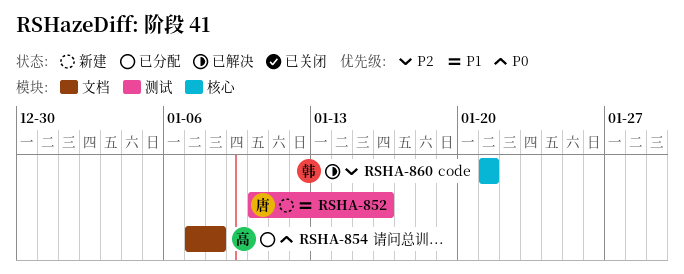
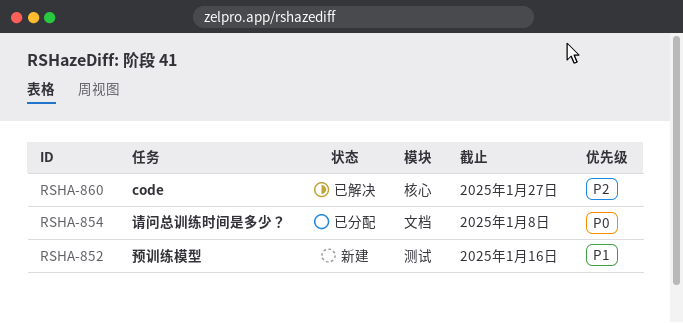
RSHA-860, due: Jan 21 -> Jan 27

